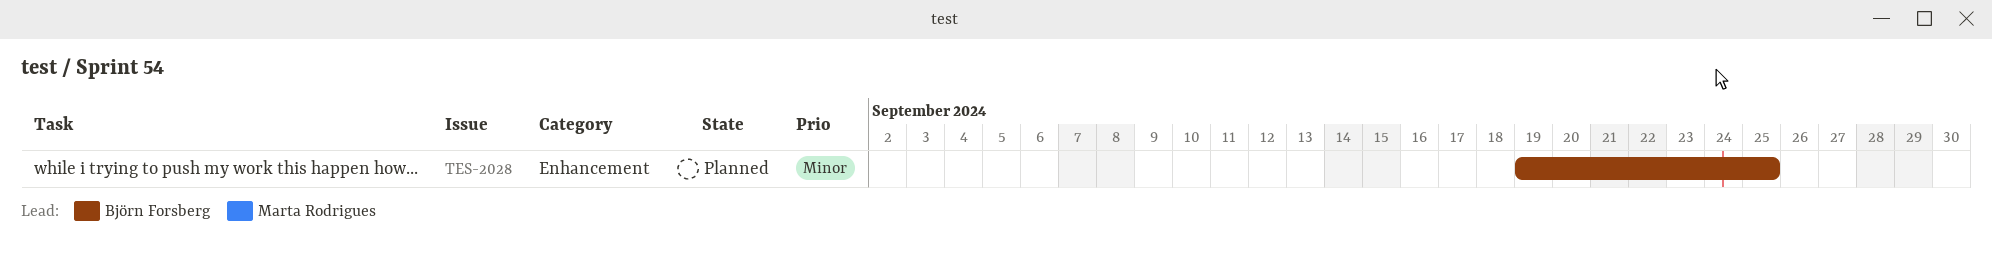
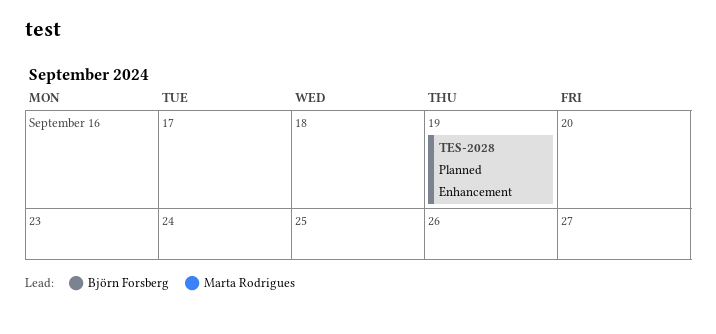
TES-2028, due: Sep 25 -> Sep 19

